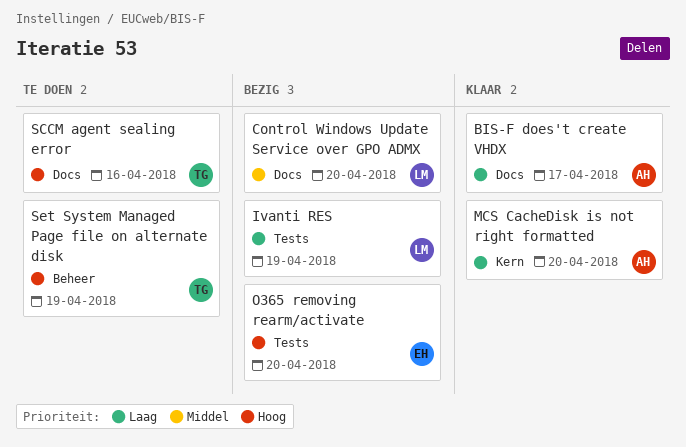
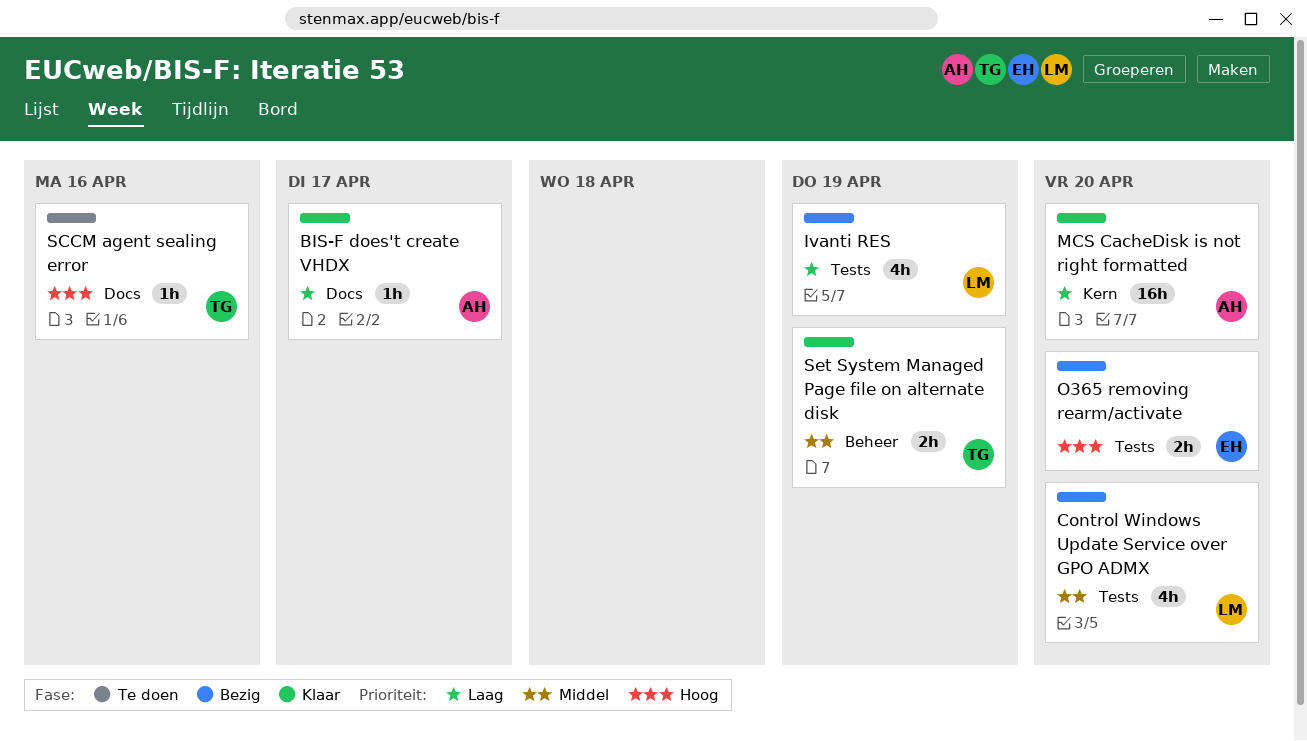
Control Windows Update Service over GPO ADMX, label: Docs -> Tests
Set System Managed Page file on alternate disk, status: Te doen -> Klaar
Set System Managed Page file on alternate disk, priority: Hoog -> Middel

